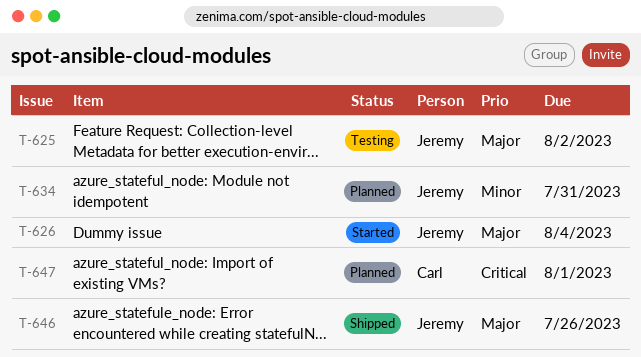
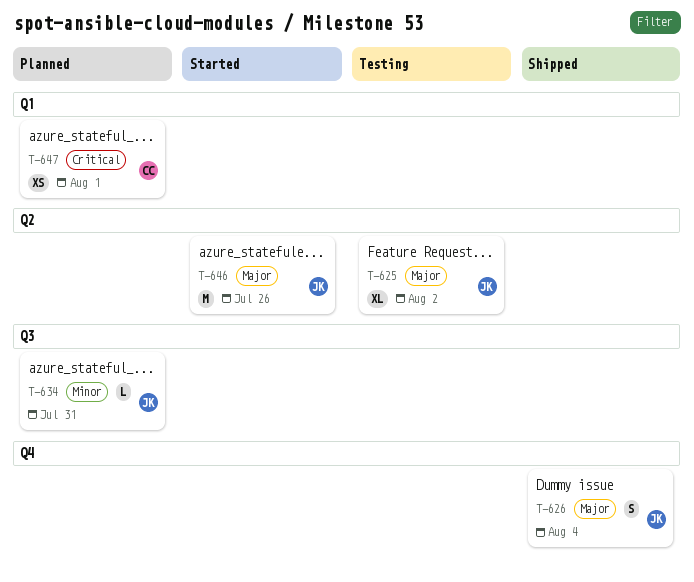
T-626, status: Started -> Shipped
T-646, status: Shipped -> Started

